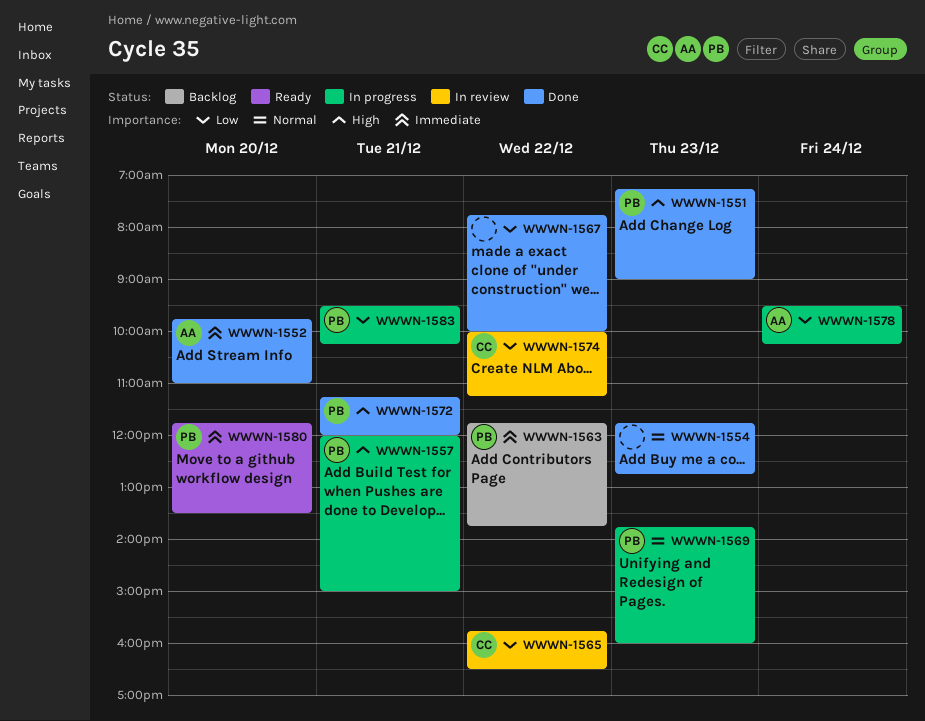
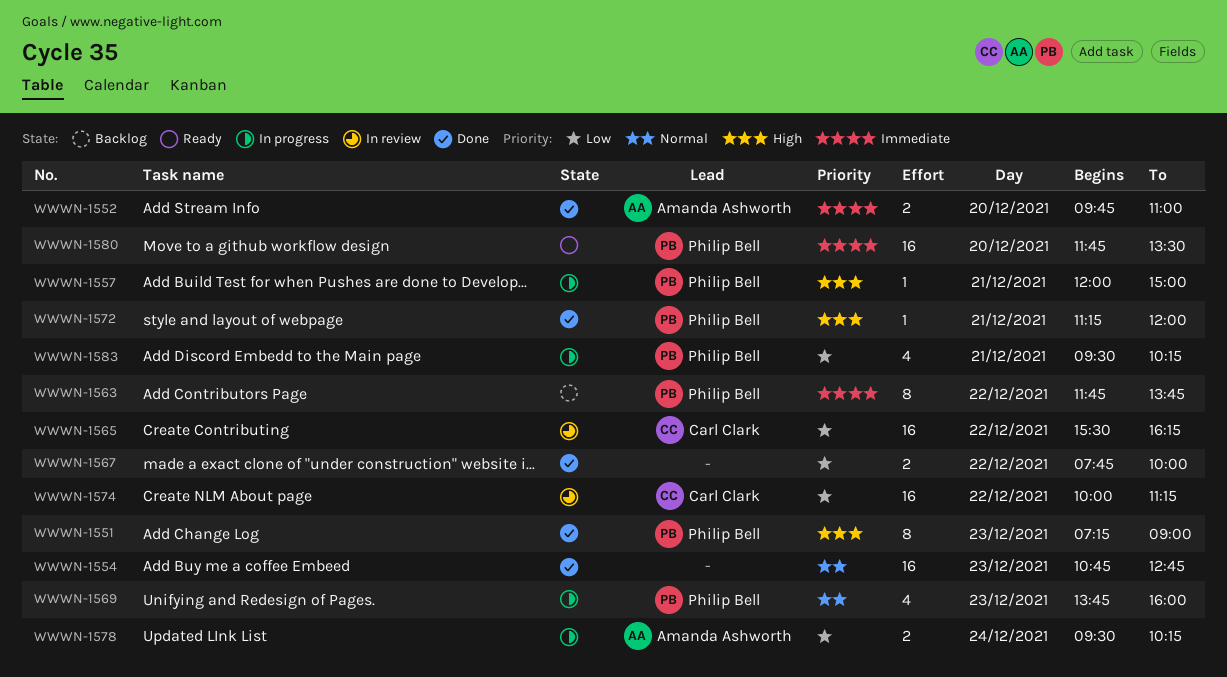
WWWN-1554, begins: 11:45 -> 10:45
WWWN-1565, begins: 15:45 -> 15:30
WWWN-1565, ends: 16:30 -> 16:15

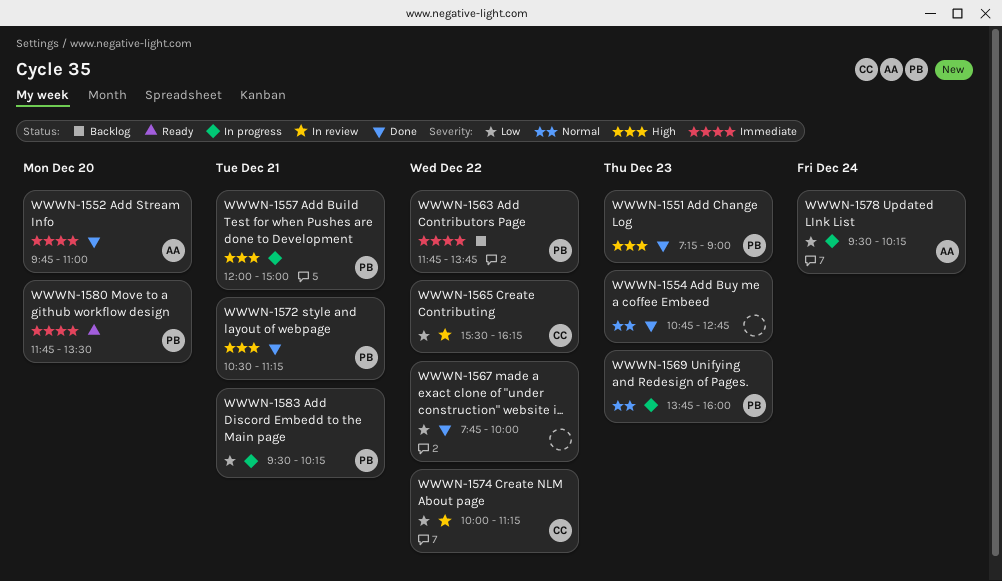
WWWN-1572, begins: 11:15 -> 10:30
WWWN-1572, ends: 12:00 -> 11:15

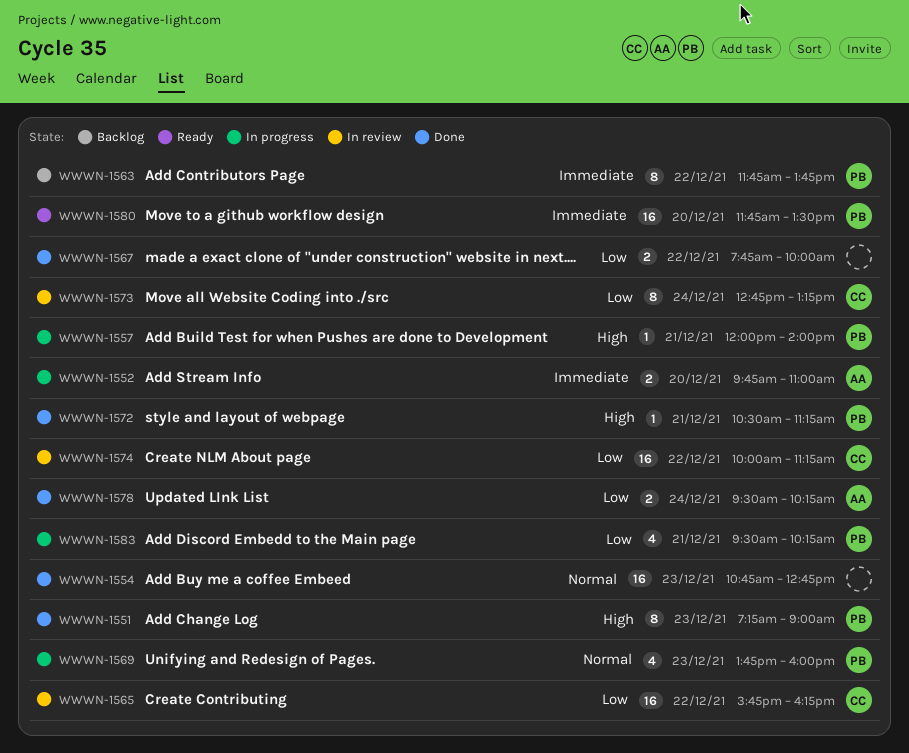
WWWN-1552, status: Done -> In progress
WWWN-1557, ends: 15:00 -> 14:00
WWWN-1565, begins: 15:30 -> 15:45
WWWN-1573: none -> present
WWWN-1578, status: In progress -> Done

